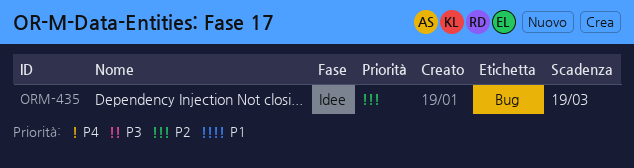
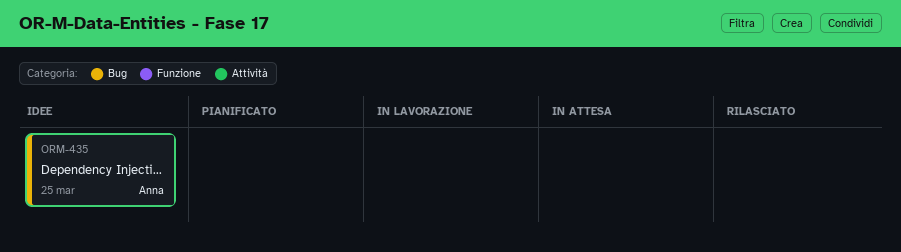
ORM-435, due: Mar 19 -> Mar 25

